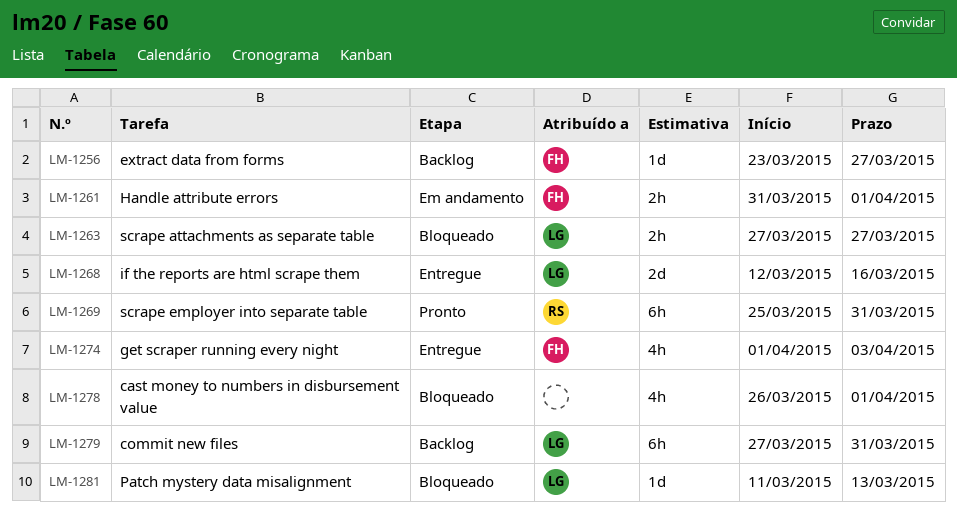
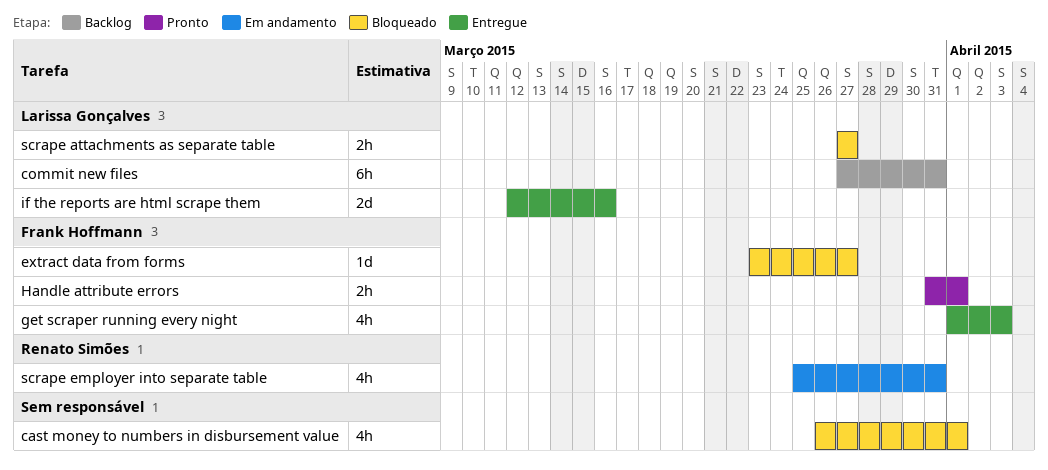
extract data from forms, status: Backlog -> Bloqueado
Handle attribute errors, status: Em andamento -> Pronto
Patch mystery data misalignment: present -> none
scrape employer into separate table, status: Pronto -> Em andamento
scrape employer into separate table, estimate: 6h -> 4h

